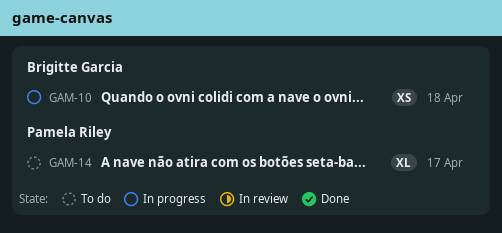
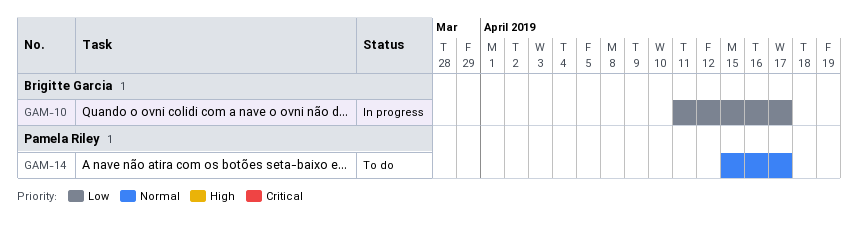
GAM-10, due: Apr 18 -> Apr 17

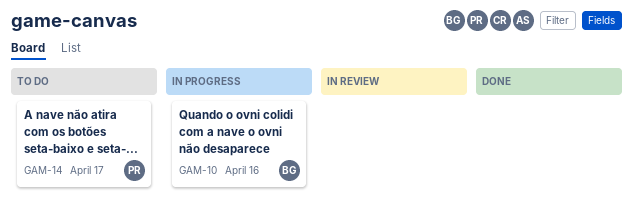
GAM-10, due: Apr 17 -> Apr 16

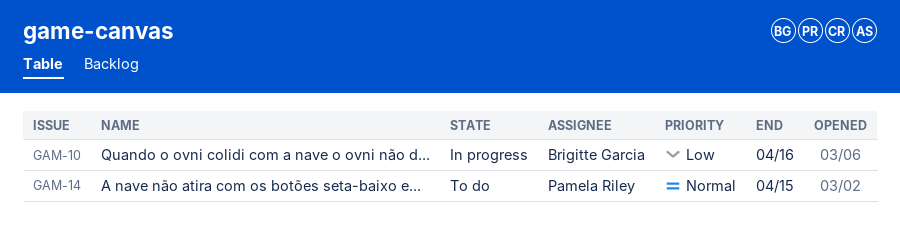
GAM-14, due: Apr 17 -> Apr 15

